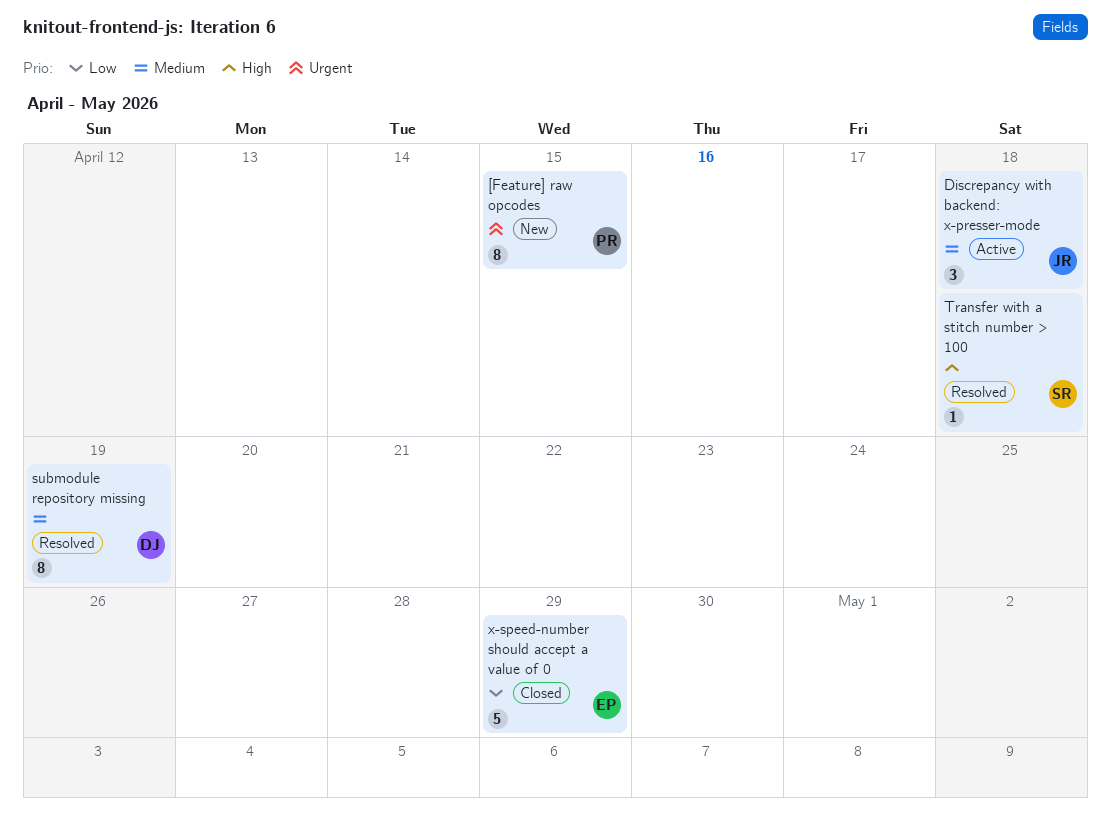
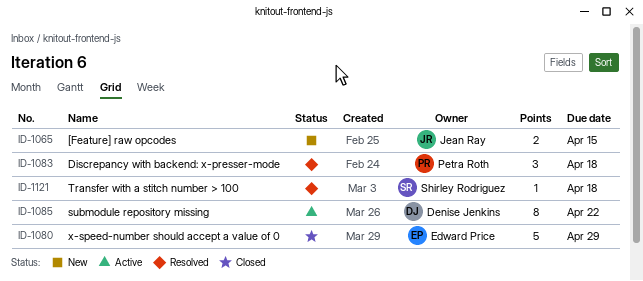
[Feature] raw opcodes, owner: Petra Roth -> Jean Ray
[Feature] raw opcodes, estimate: 8 -> 2
Discrepancy with backend: x-presser-mode, status: Active -> Resolved
Discrepancy with backend: x-presser-mode, owner: Jean Ray -> Petra Roth
submodule repository missing, status: Resolved -> Active
submodule repository missing, due: Apr 19 -> Apr 22

